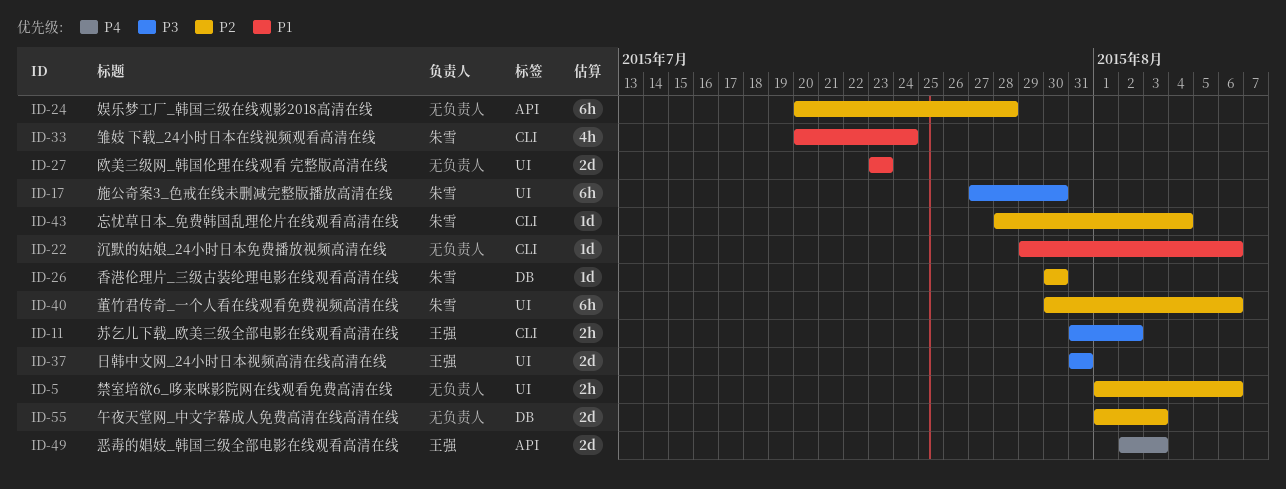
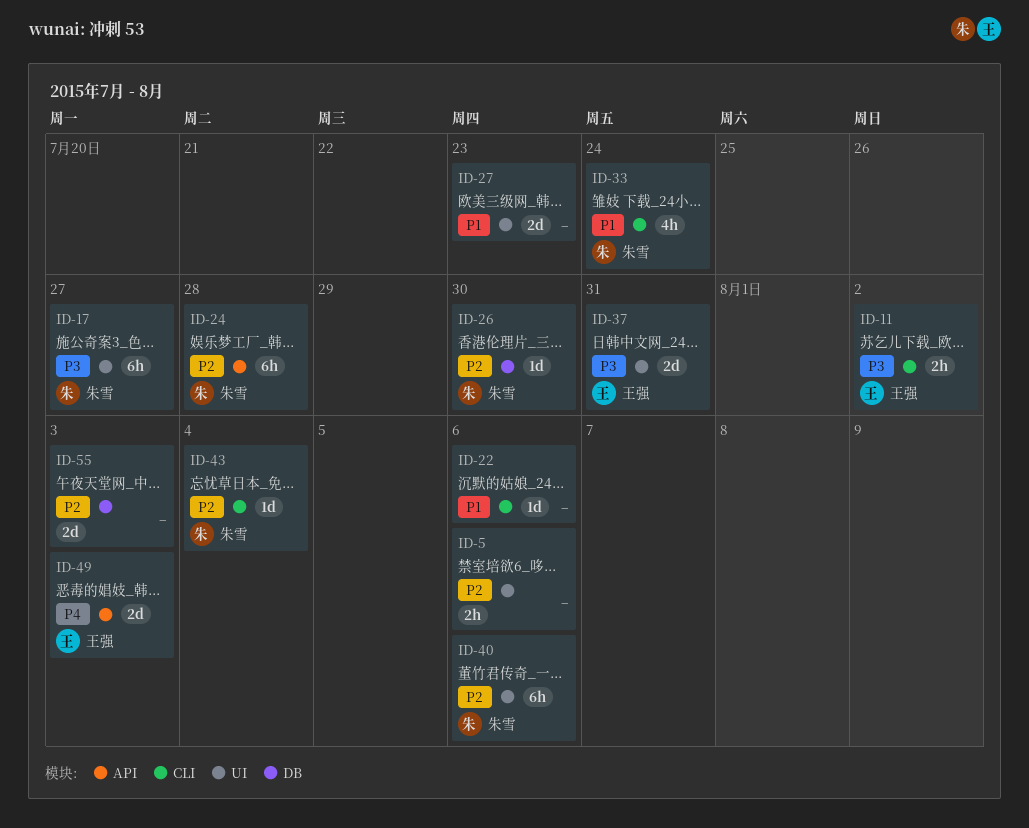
ID-17, due: Jul 30 -> Jul 27
ID-24, owner: none -> 朱雪

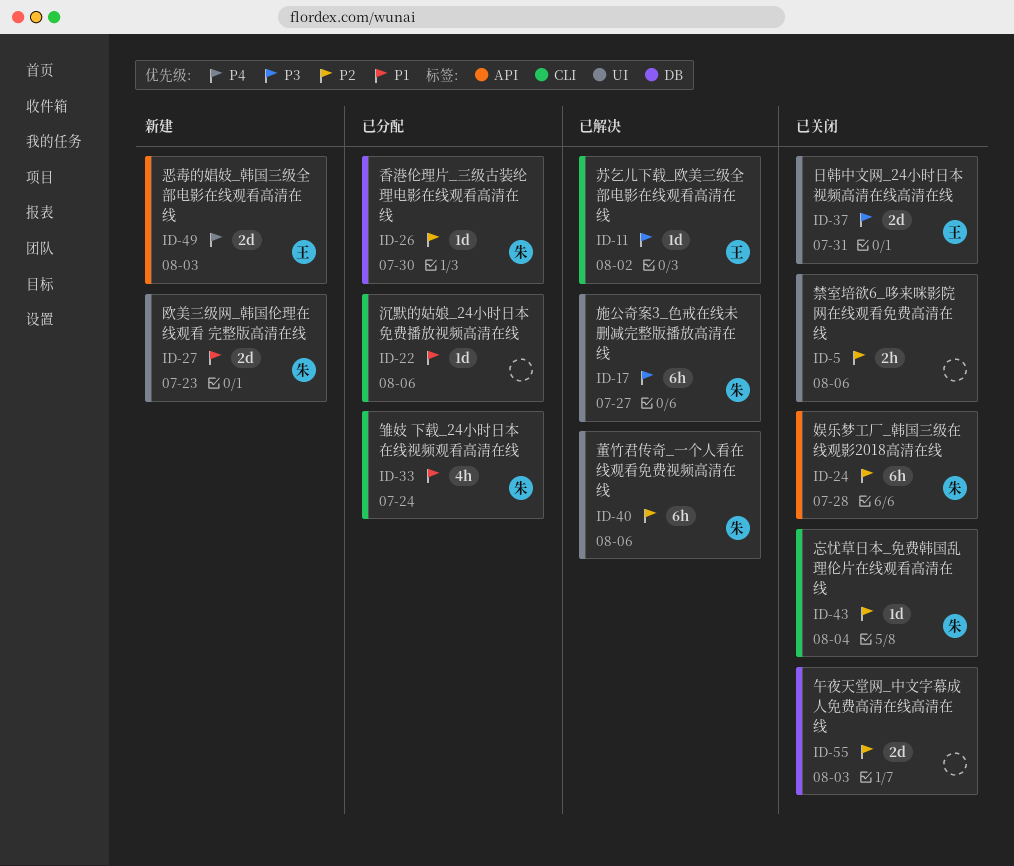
ID-11, estimate: 2h -> 1d
ID-27, owner: none -> 朱雪

